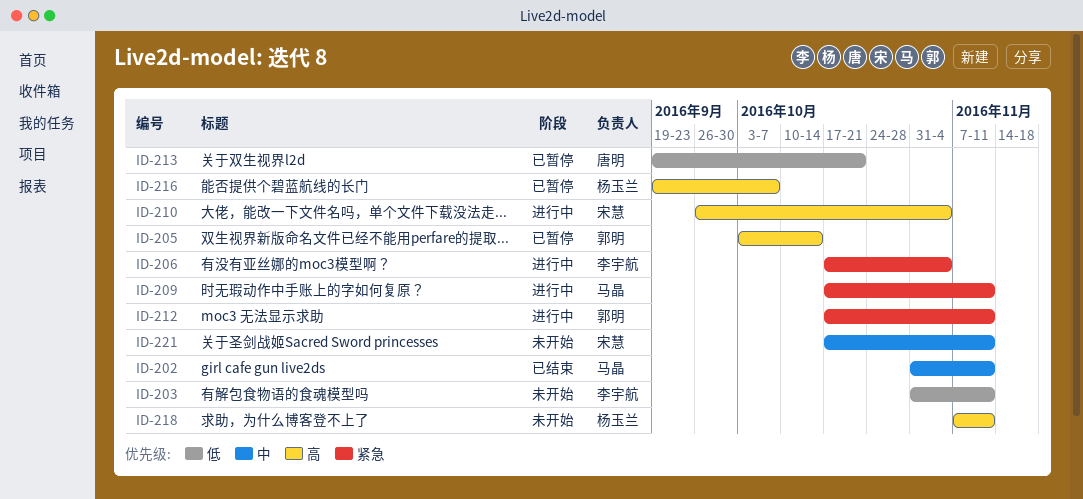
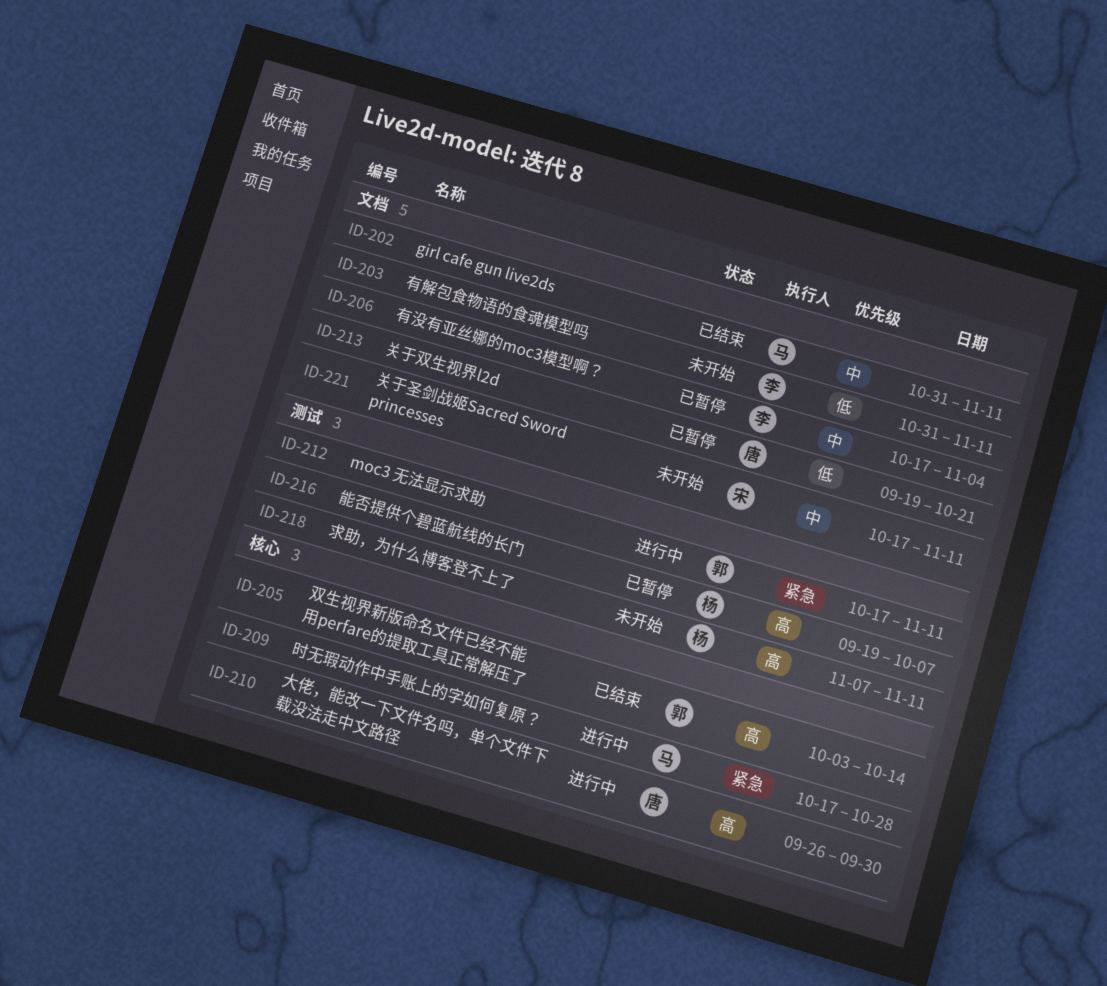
ID-205, status: 已暂停 -> 已结束
ID-206, status: 进行中 -> 已暂停
ID-206, priority: 紧急 -> 中
ID-209, due: Nov 11 -> Oct 28
ID-210, owner: 宋慧 -> 唐明
ID-210, due: Nov 4 -> Sep 30

